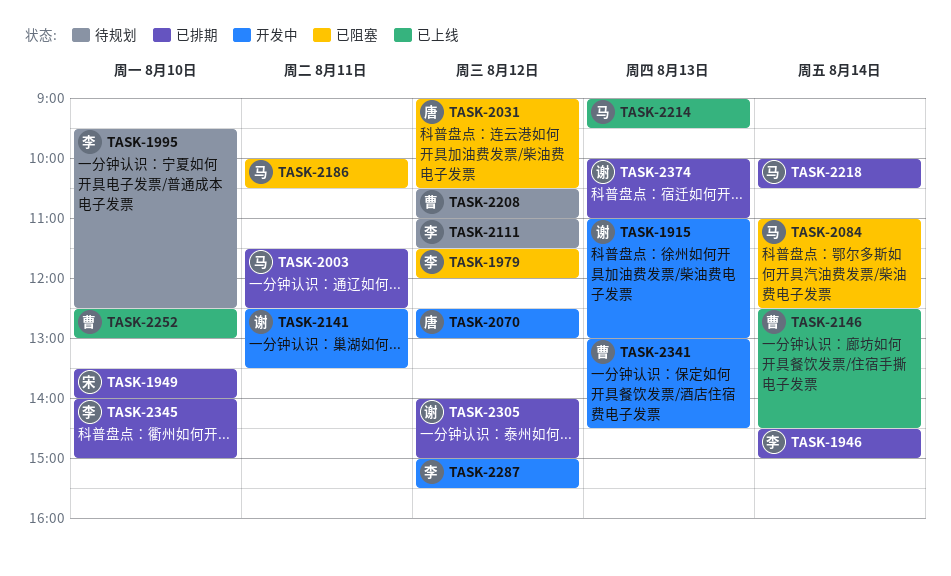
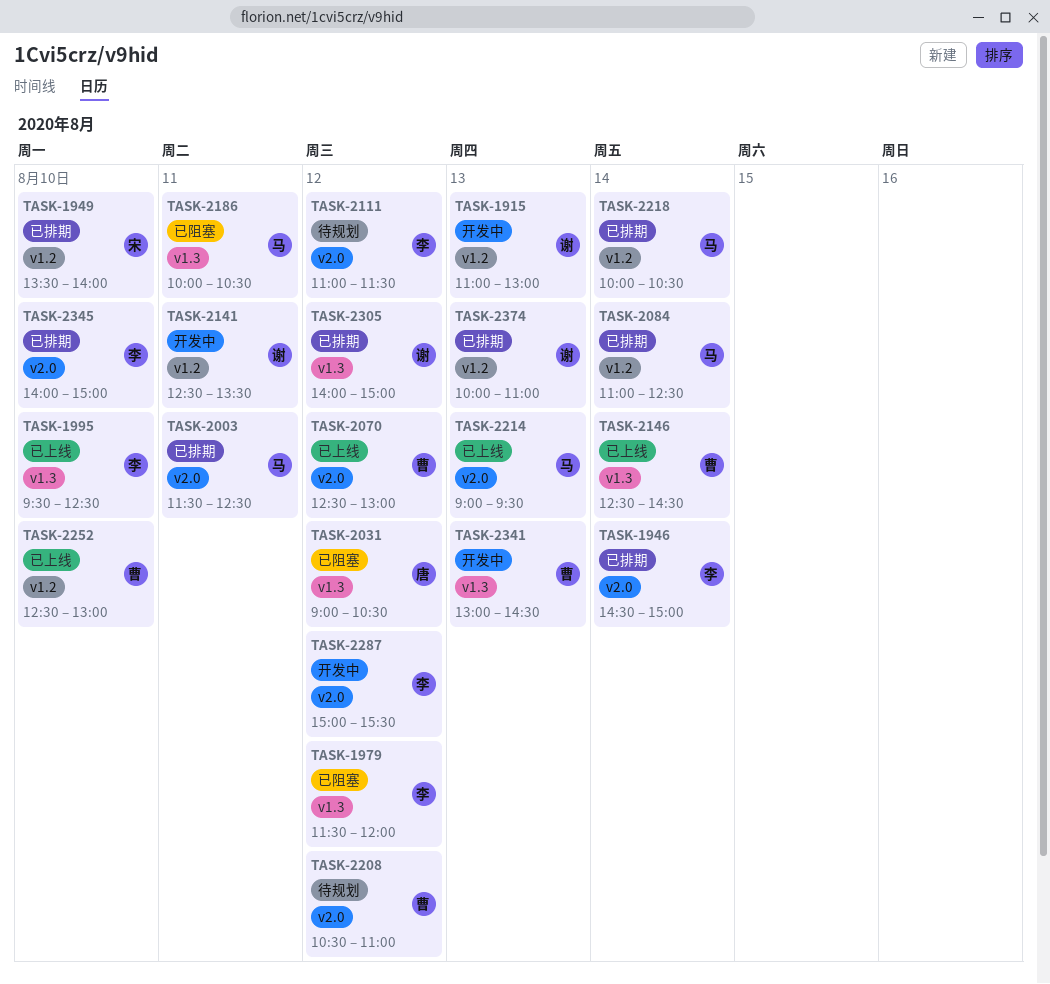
TASK-1995, status: 待规划 -> 已上线
TASK-2070, status: 开发中 -> 已上线
TASK-2070, owner: 唐 -> 曹
TASK-2084, status: 已阻塞 -> 已排期

